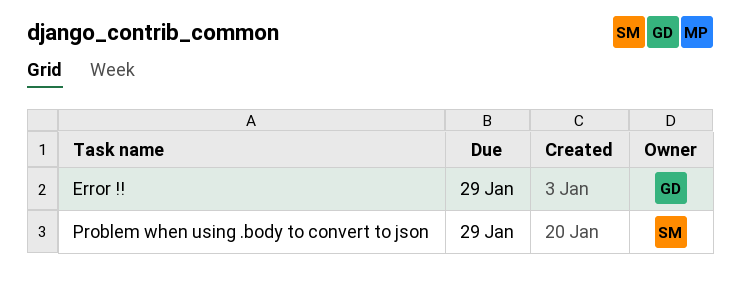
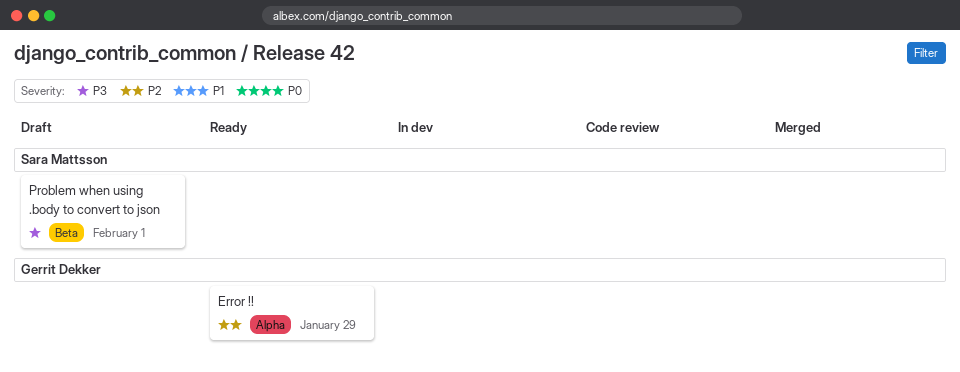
Problem when using .body to convert to json, due: Jan 29 -> Feb 1

